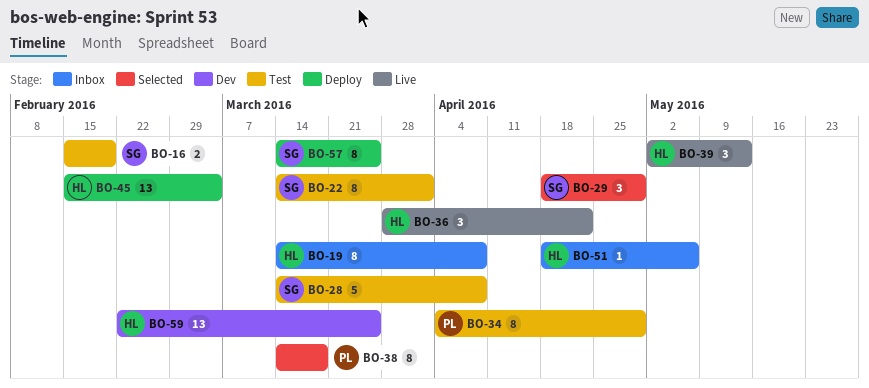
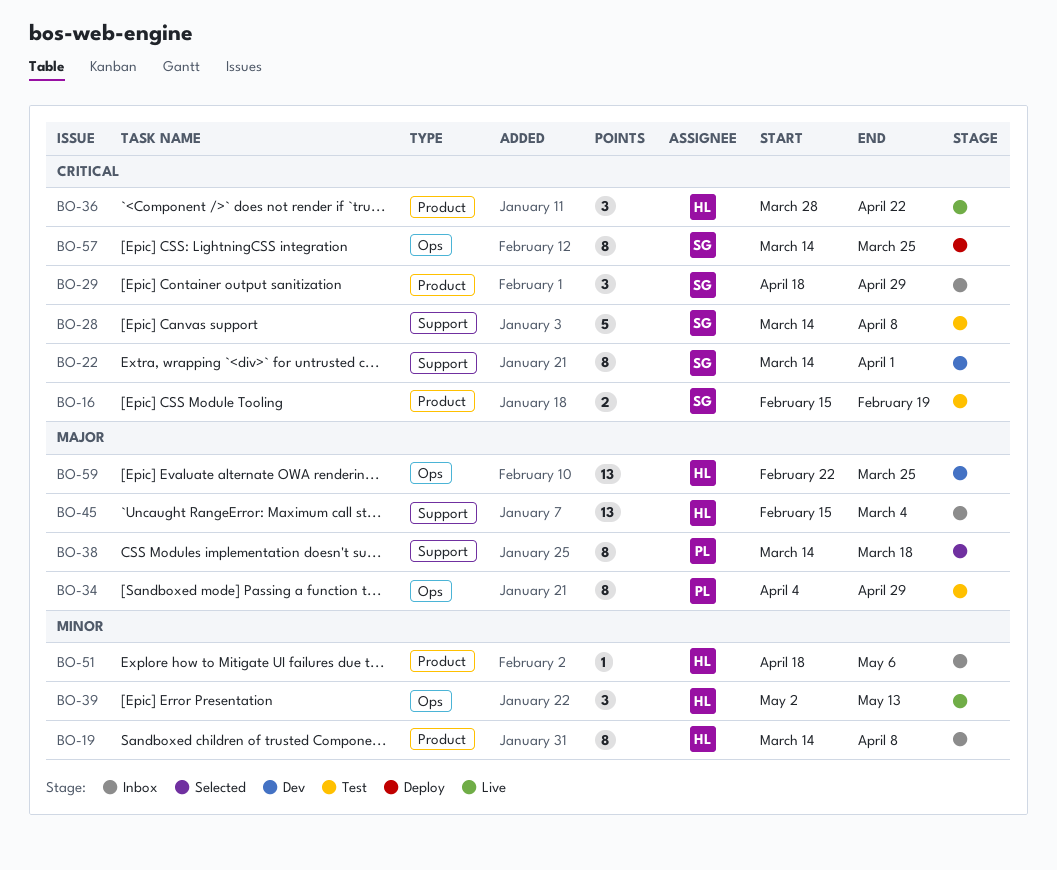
BO-22, status: Test -> Dev
BO-29, status: Selected -> Inbox
BO-45, status: Deploy -> Inbox

